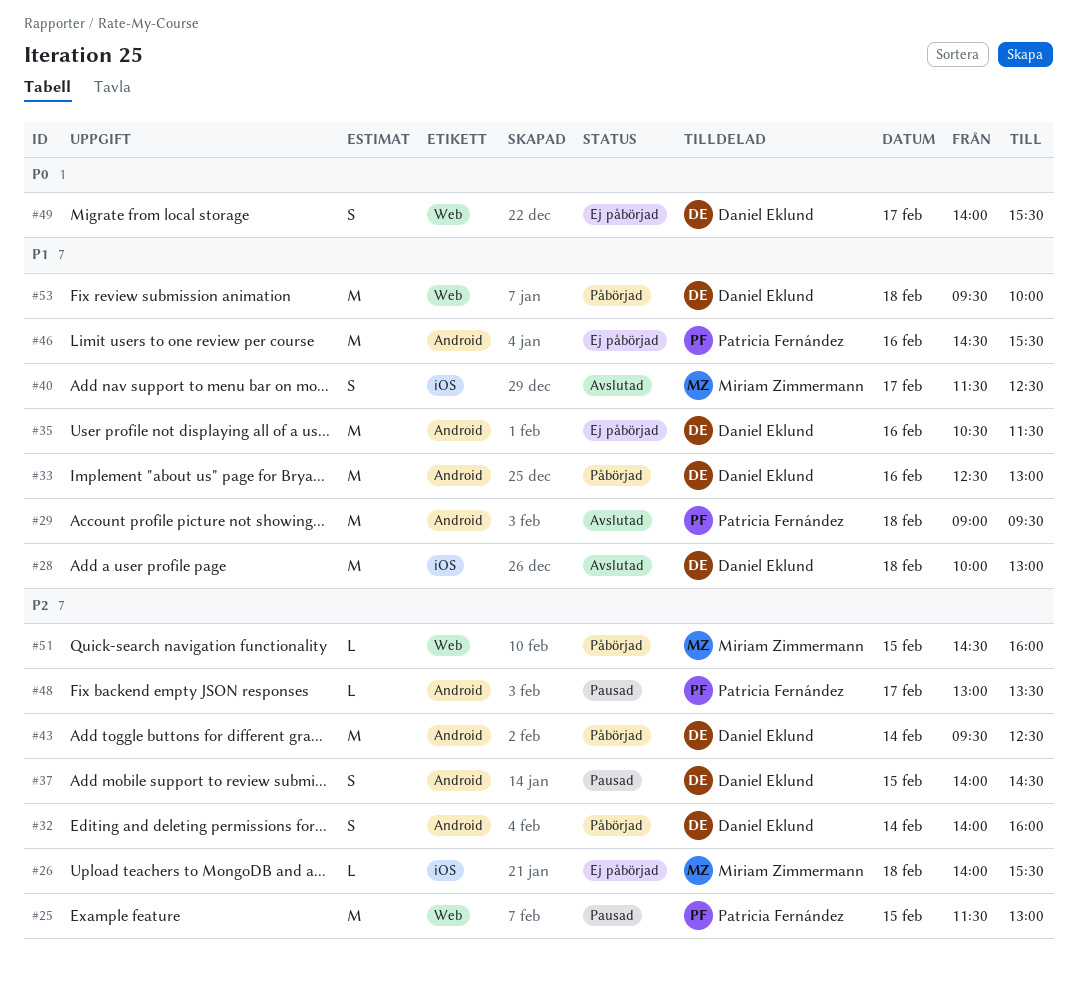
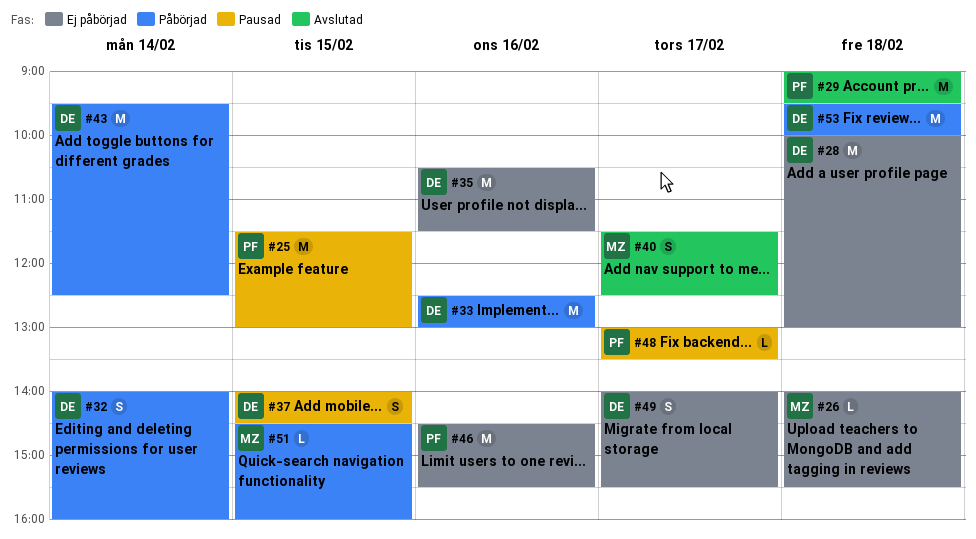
#28, status: Avslutad -> Ej påbörjad

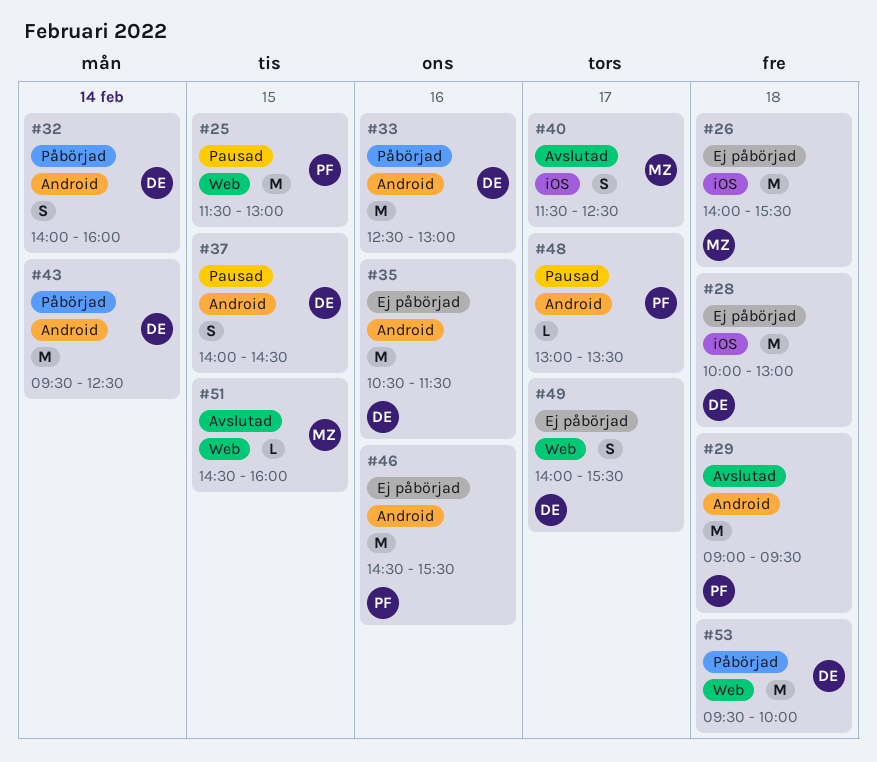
#26, estimate: L -> M
#51, status: Påbörjad -> Avslutad

